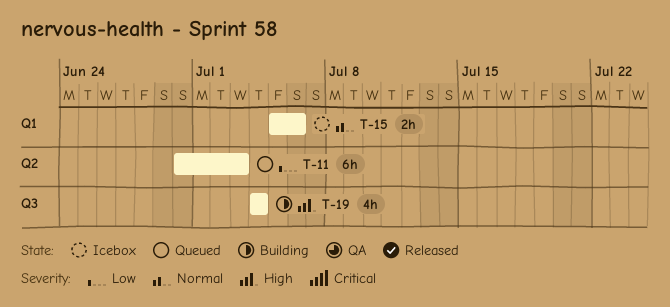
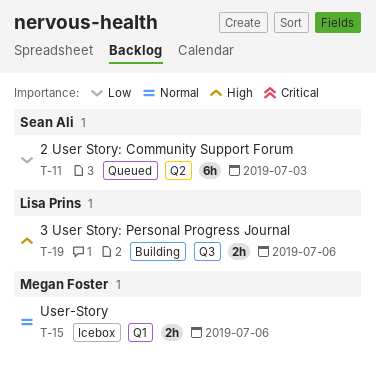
T-19, estimate: 4h -> 2h
T-19, due: Jul 4 -> Jul 6

